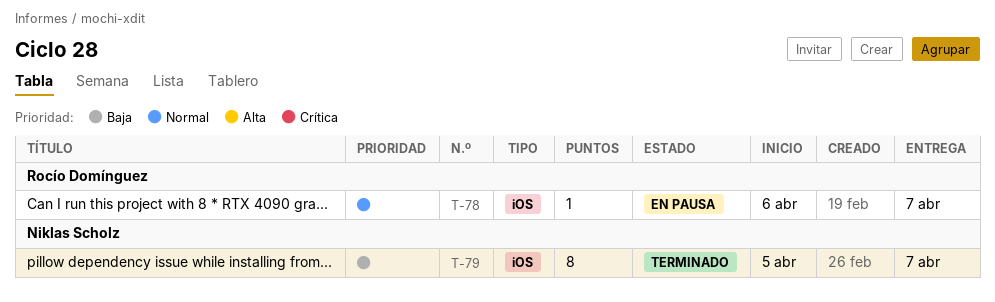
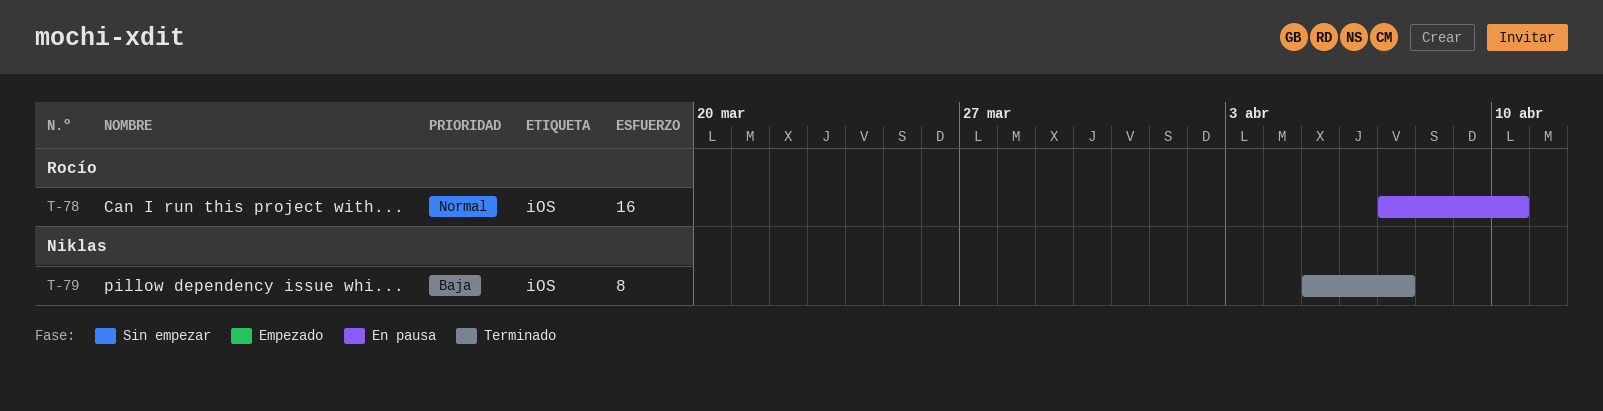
T-78, estimate: 1 -> 16
T-78, start: Apr 6 -> Apr 7
T-78, due: Apr 7 -> Apr 10

